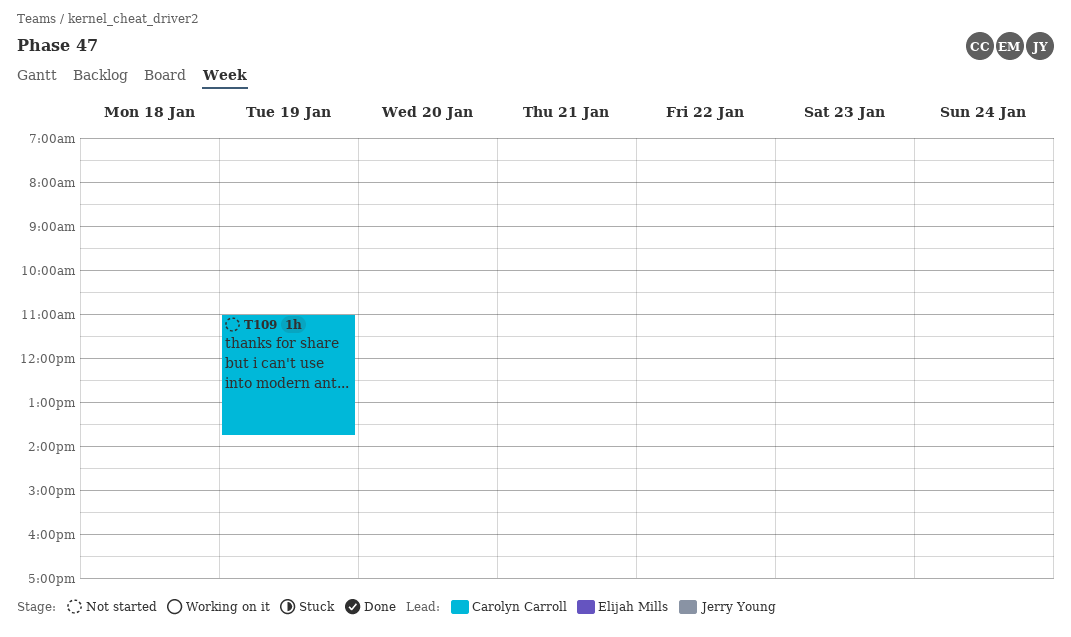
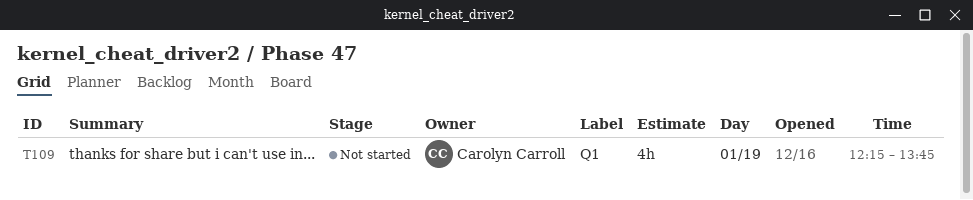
T109, estimate: 1h -> 4h
T109, begins: 11:00 -> 12:15

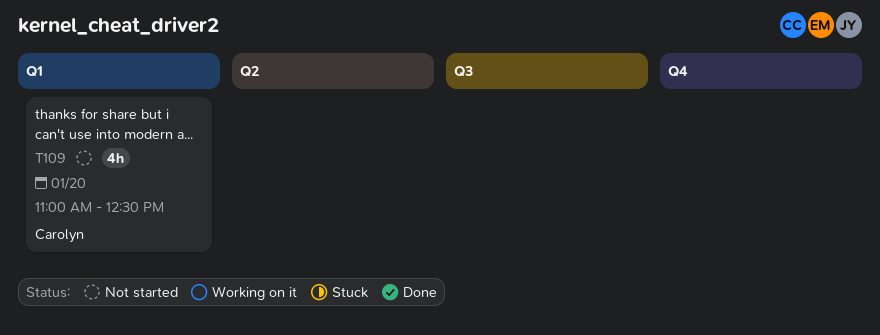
T109, day: Jan 19 -> Jan 20
T109, begins: 12:15 -> 11:00
T109, ends: 13:45 -> 12:30

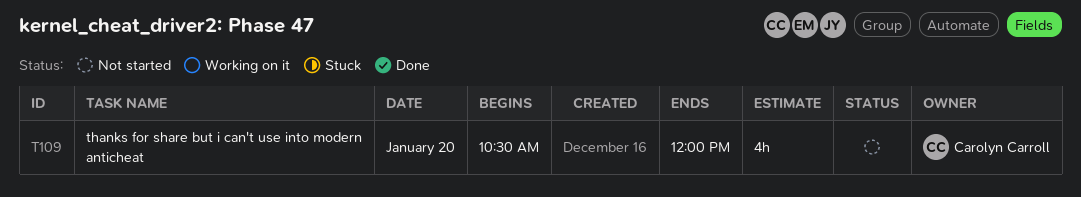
T109, begins: 11:00 -> 10:30
T109, ends: 12:30 -> 12:00

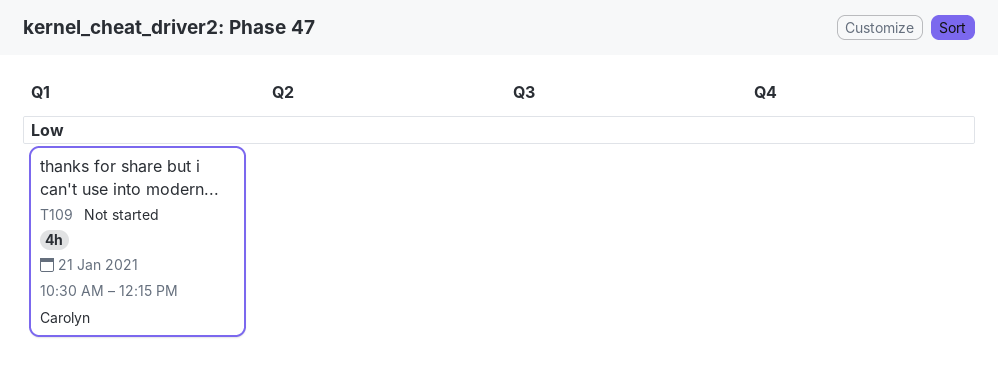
T109, day: Jan 20 -> Jan 21
T109, ends: 12:00 -> 12:15

